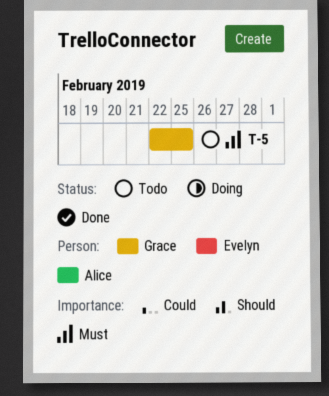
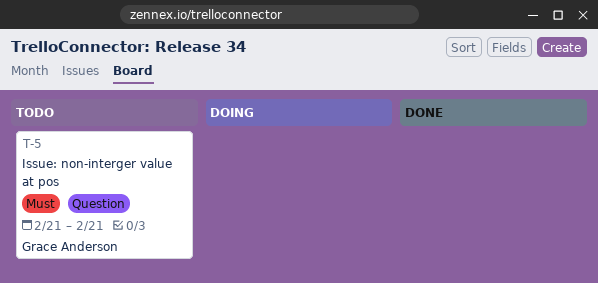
T-5, start: Feb 22 -> Feb 21
T-5, due: Feb 25 -> Feb 21

